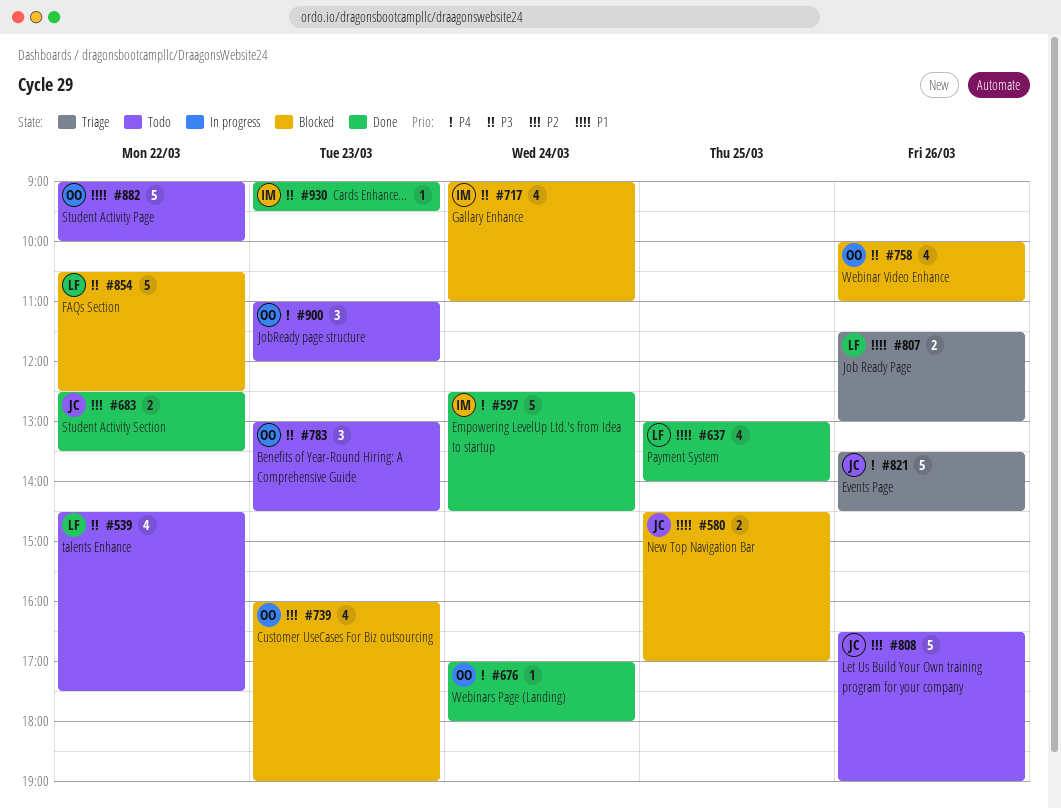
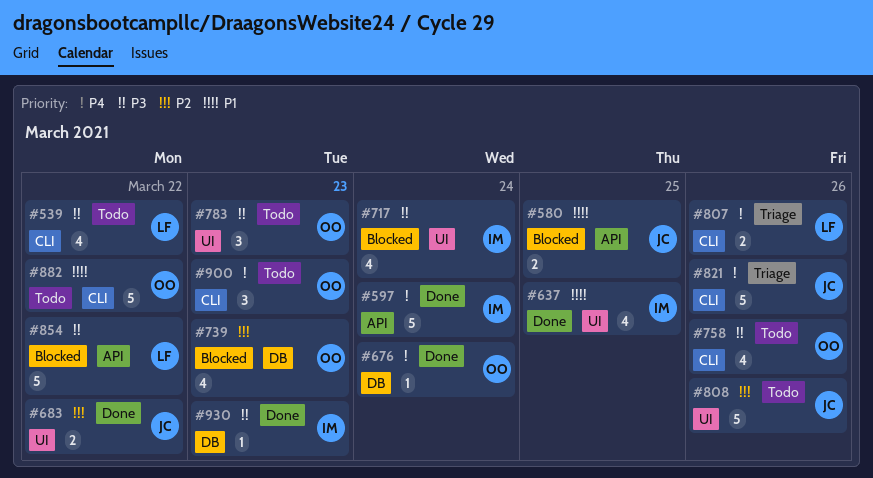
#637, owner: LF -> IM
#758, status: Blocked -> Todo
#807, priority: P1 -> P4

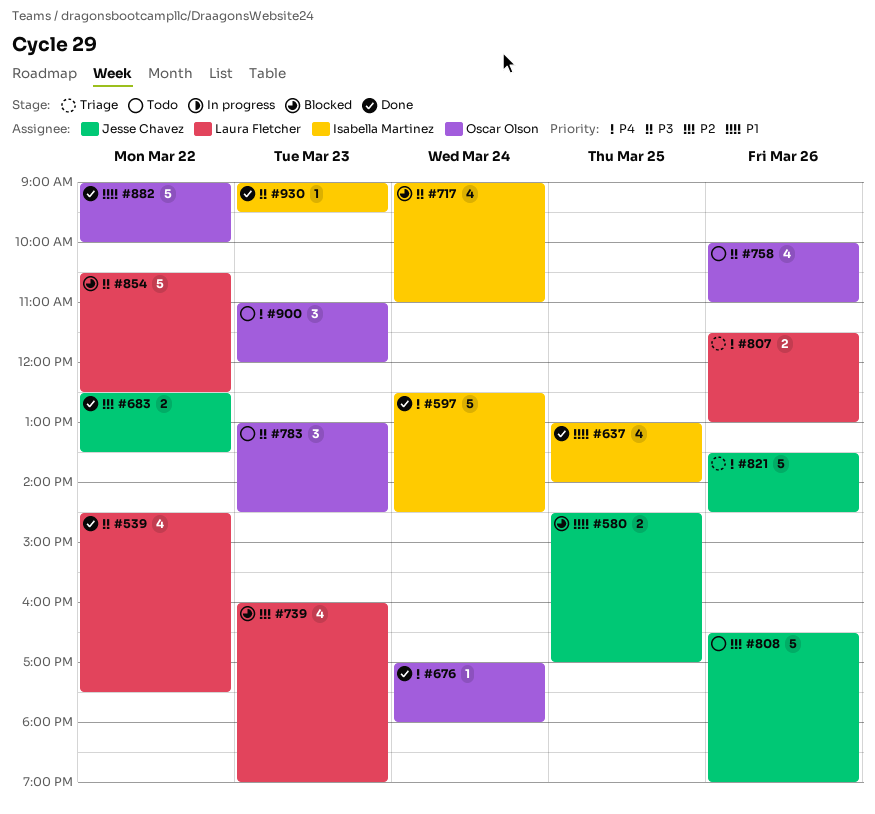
#539, status: Todo -> Done
#739, owner: Oscar Olson -> Laura Fletcher
#882, status: Todo -> Done

